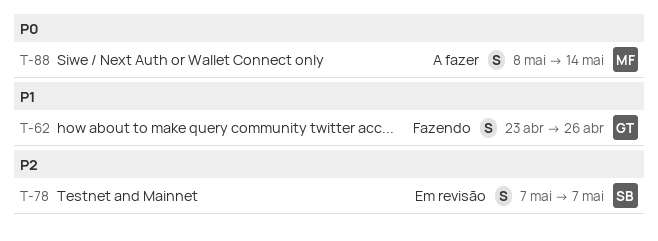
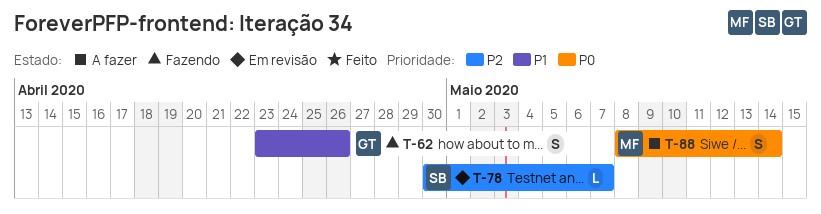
T-78, estimate: S -> L
T-78, start: May 7 -> Apr 30

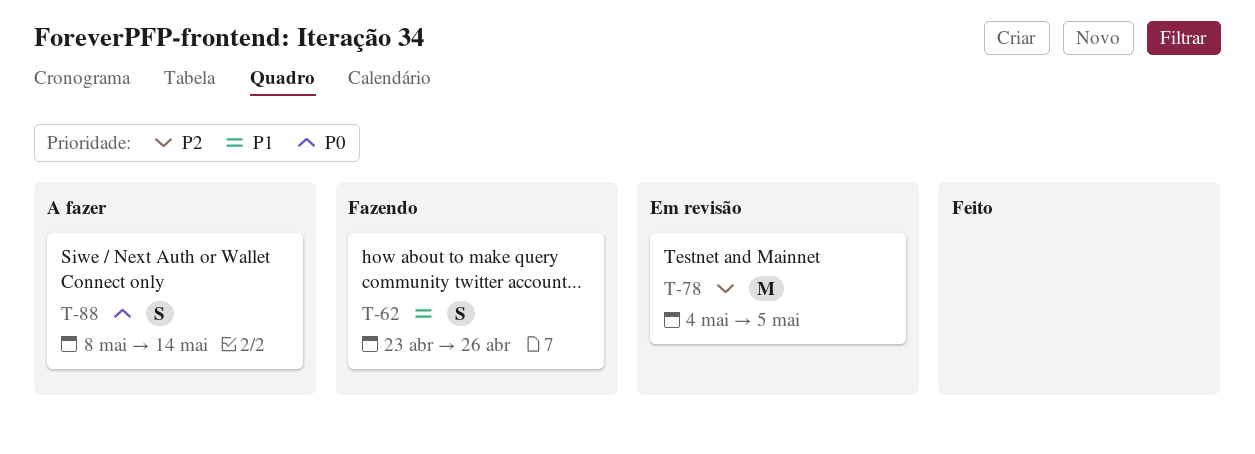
T-78, estimate: L -> M
T-78, start: Apr 30 -> May 4
T-78, due: May 7 -> May 5

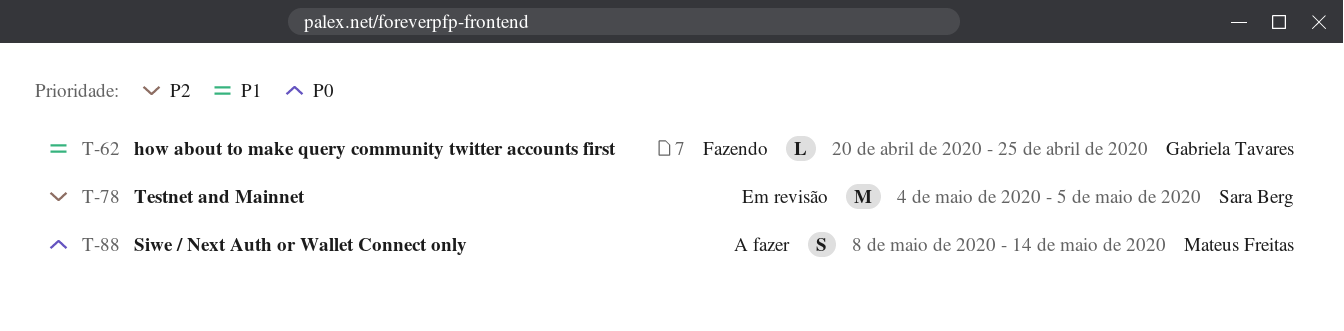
T-62, estimate: S -> L
T-62, start: Apr 23 -> Apr 20
T-62, due: Apr 26 -> Apr 25

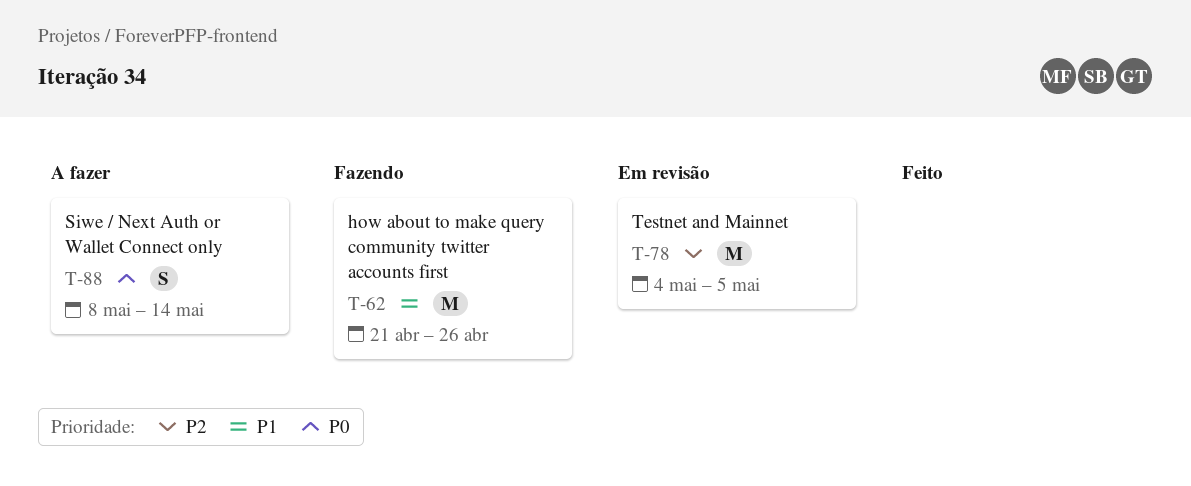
T-62, estimate: L -> M
T-62, start: Apr 20 -> Apr 21
T-62, due: Apr 25 -> Apr 26

